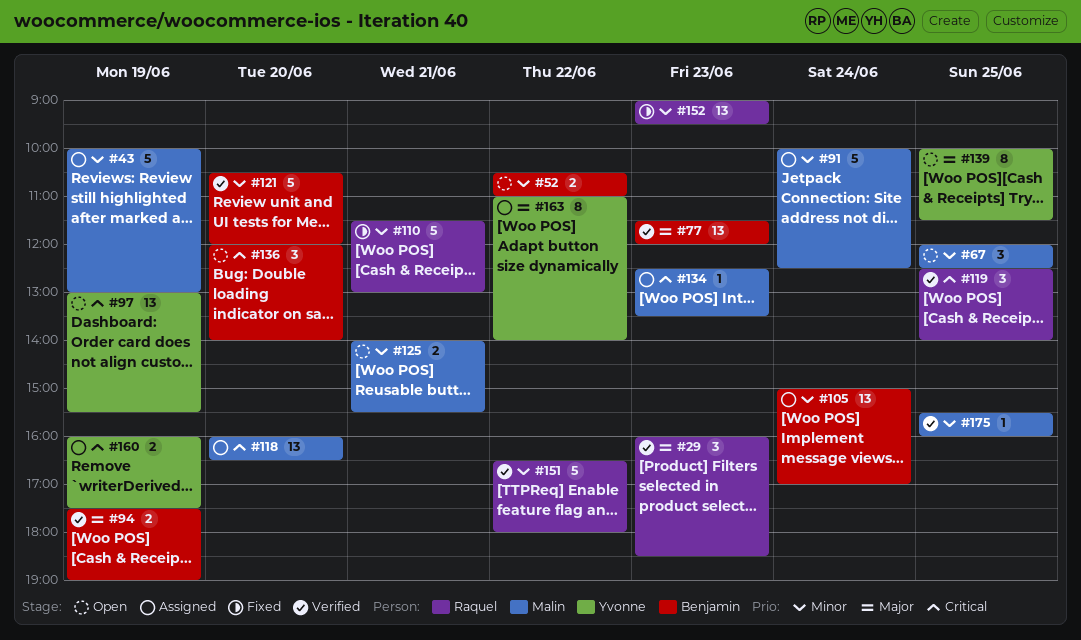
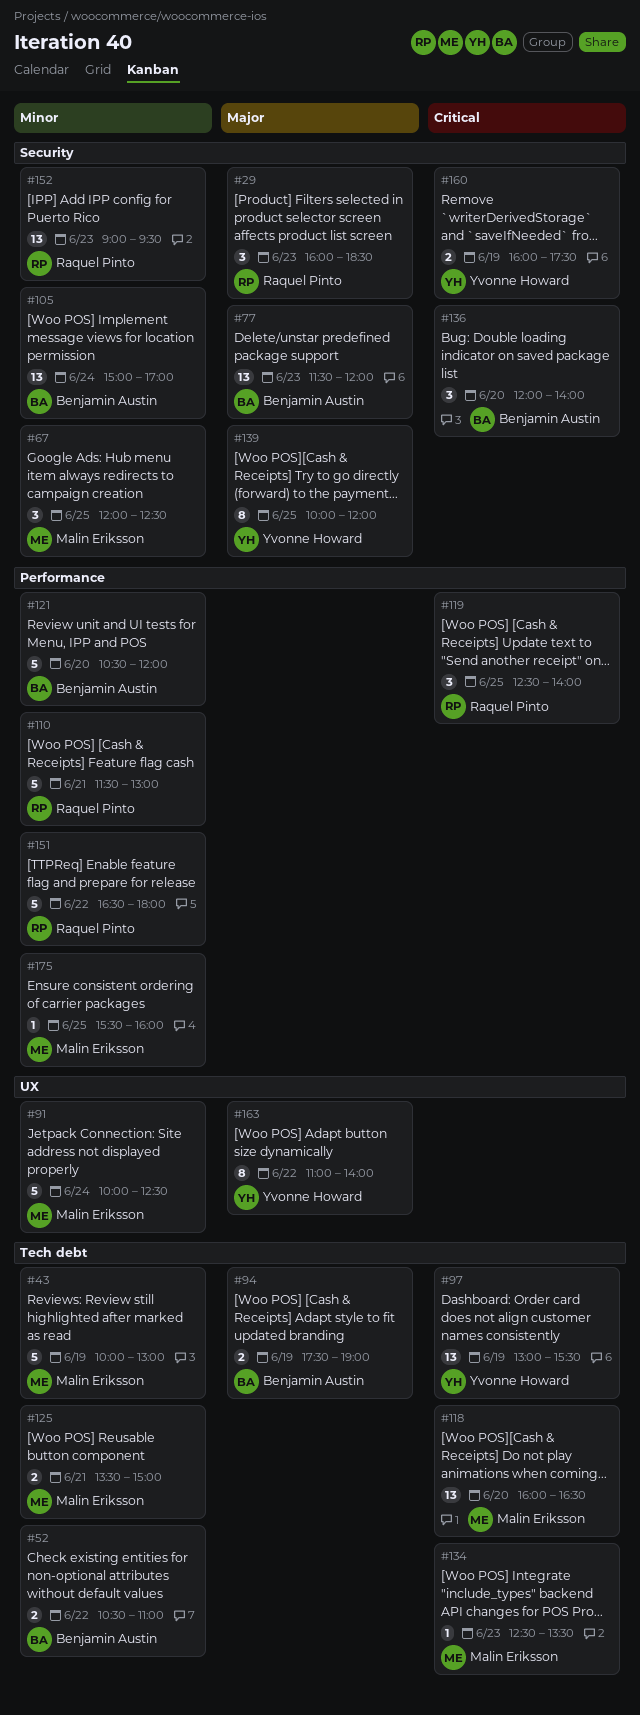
#125, begins: 14:00 -> 13:30
#125, ends: 15:30 -> 15:00
#139, ends: 11:30 -> 12:00

